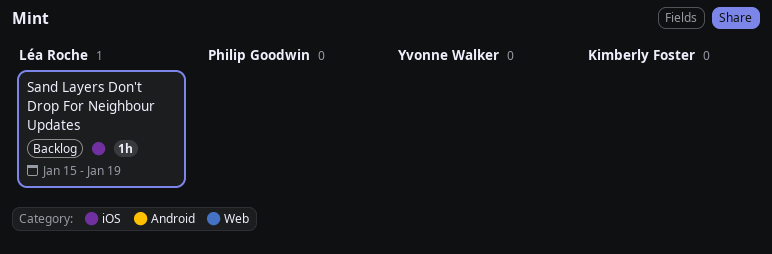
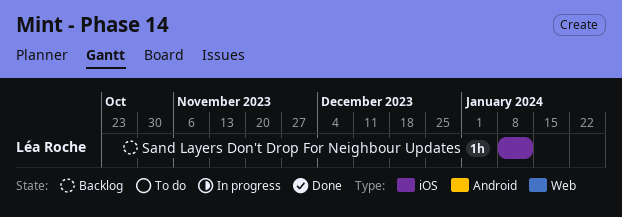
Sand Layers Don't Drop For Neighbour Updates, start: Jan 15 -> Jan 8
Sand Layers Don't Drop For Neighbour Updates, due: Jan 19 -> Jan 12

